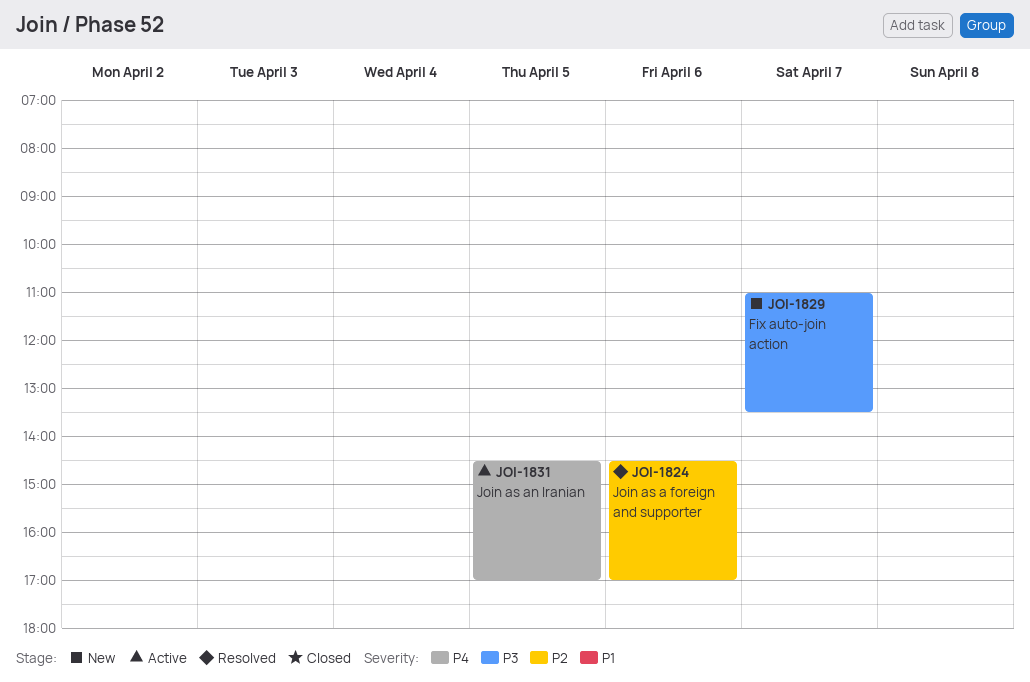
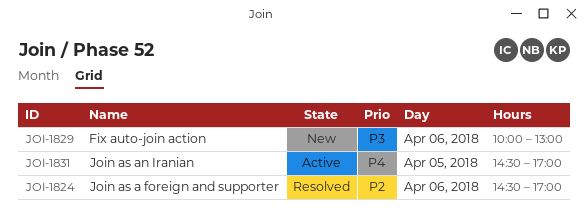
JOI-1829, day: Apr 7 -> Apr 6
JOI-1829, begins: 11:00 -> 10:00
JOI-1829, ends: 13:30 -> 13:00

